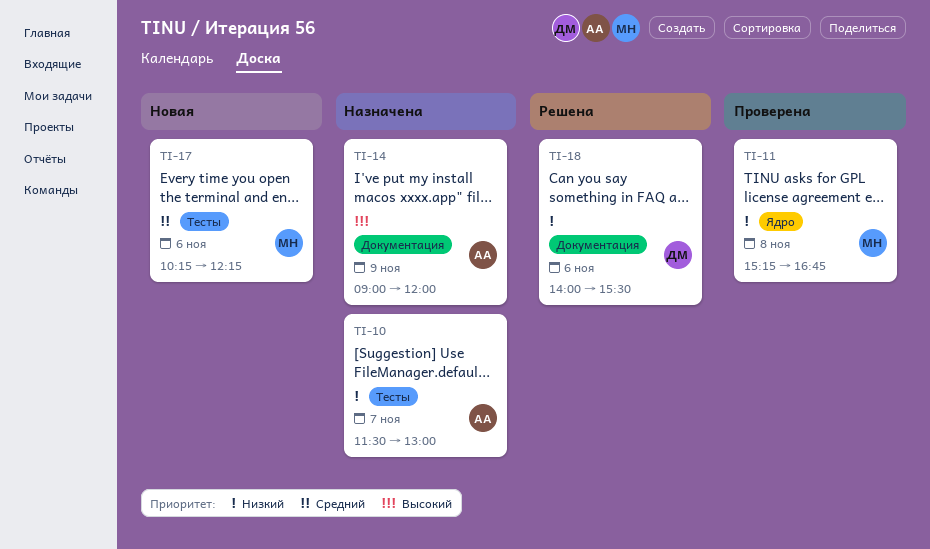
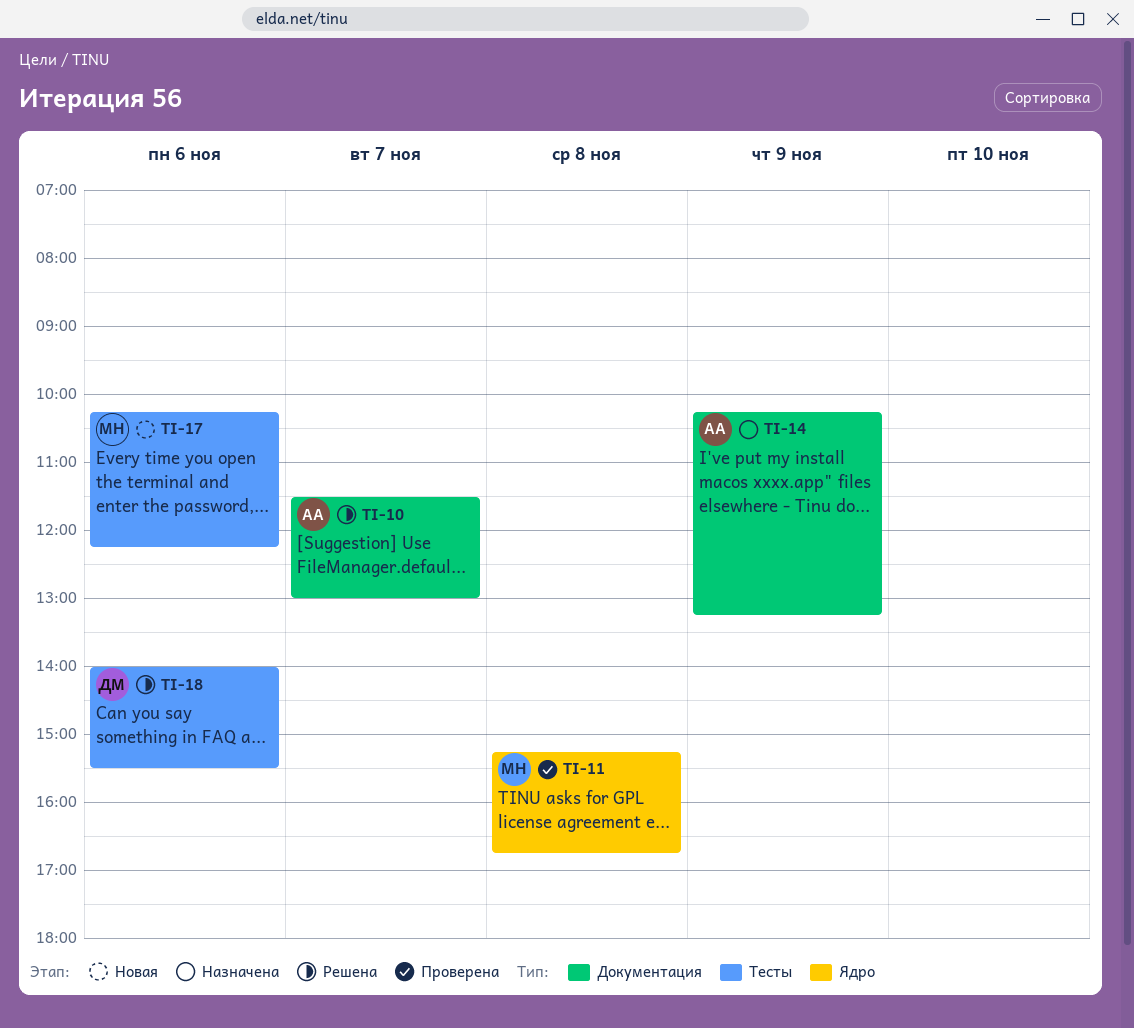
TI-10, status: Назначена -> Решена
TI-10, label: Тесты -> Документация
TI-14, begins: 09:00 -> 10:15
TI-14, ends: 12:00 -> 13:15
TI-18, label: Документация -> Тесты

